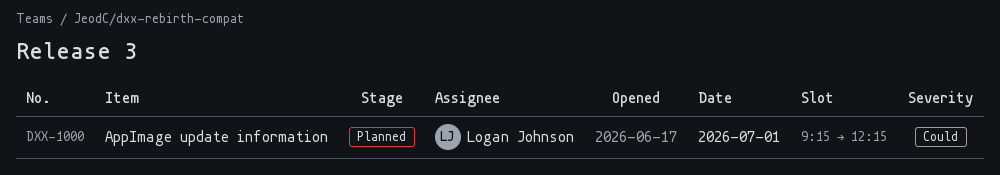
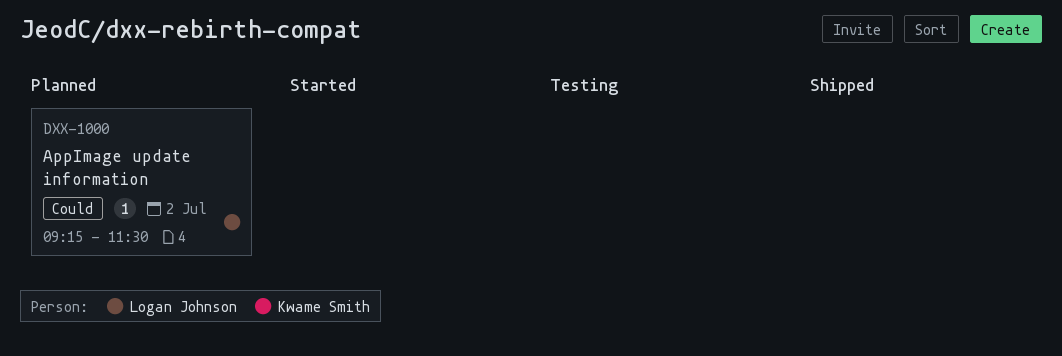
DXX-1000, day: Jul 1 -> Jul 2
DXX-1000, ends: 12:15 -> 11:30

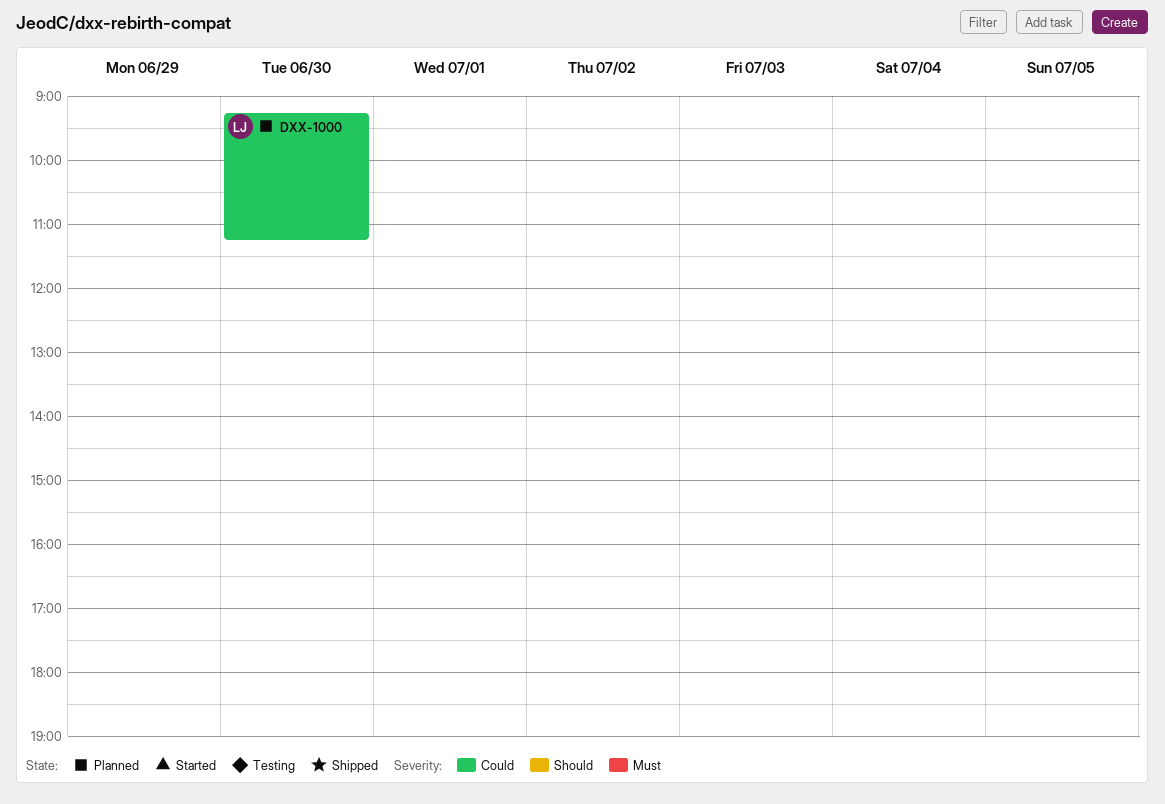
DXX-1000, day: Jul 2 -> Jun 30
DXX-1000, ends: 11:30 -> 11:15

